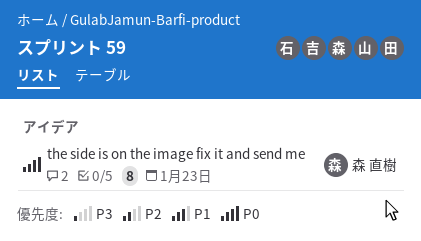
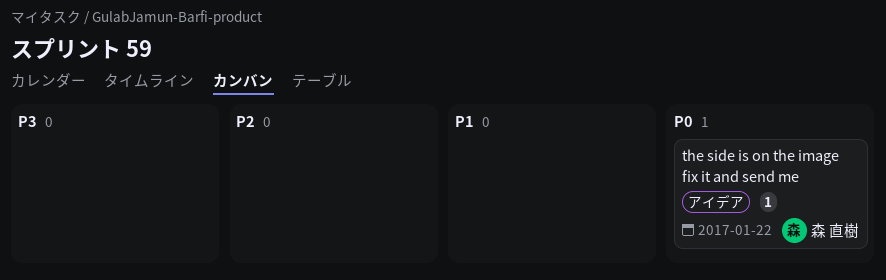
the side is on the image fix it and send me, estimate: 8 -> 1
the side is on the image fix it and send me, due: Jan 23 -> Jan 22

